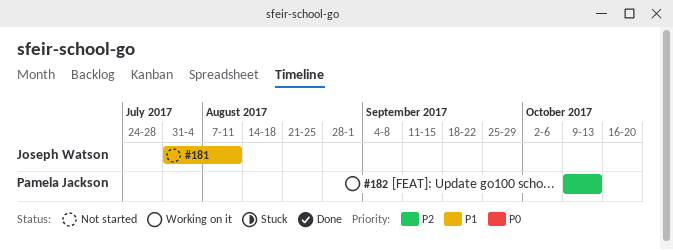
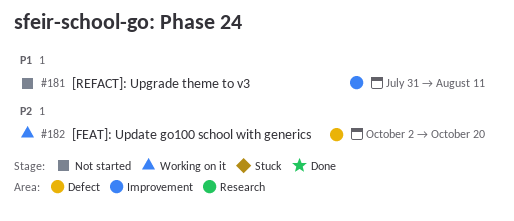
#182, start: Oct 9 -> Oct 2
#182, due: Oct 13 -> Oct 20

